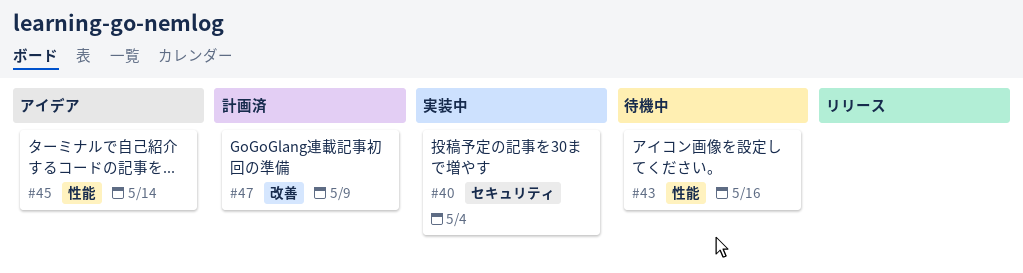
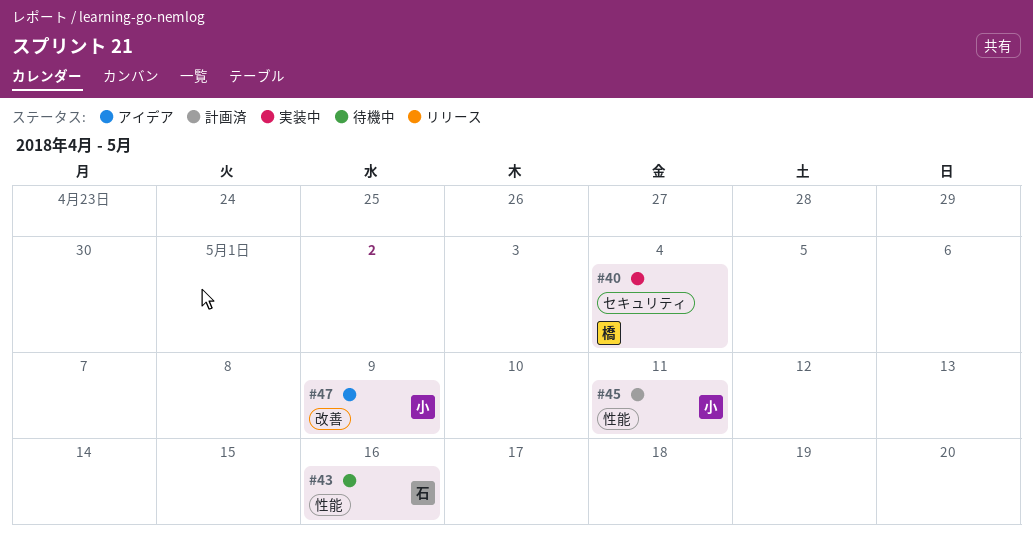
#45, status: アイデア -> 計画済
#45, due: May 14 -> May 11
#47, status: 計画済 -> アイデア

